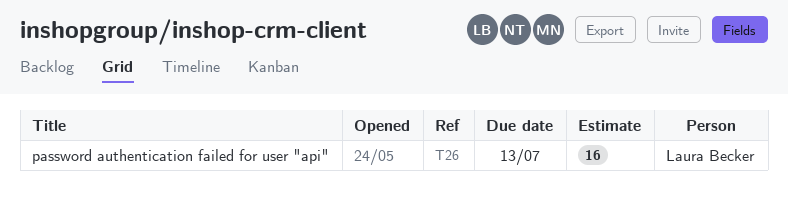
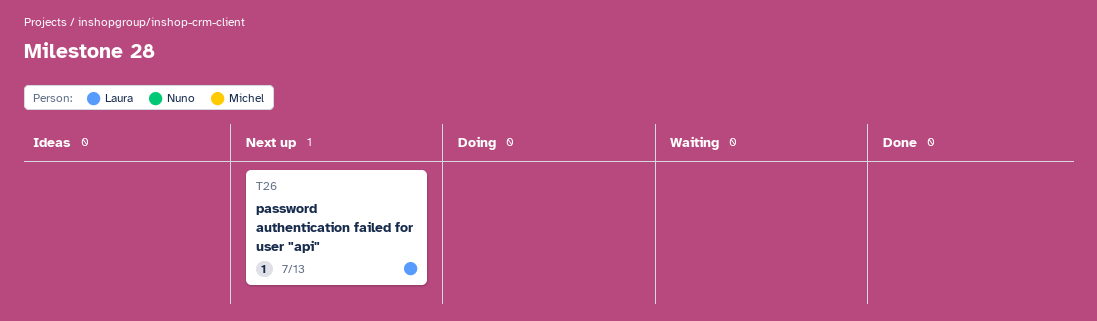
T26, estimate: 16 -> 1

